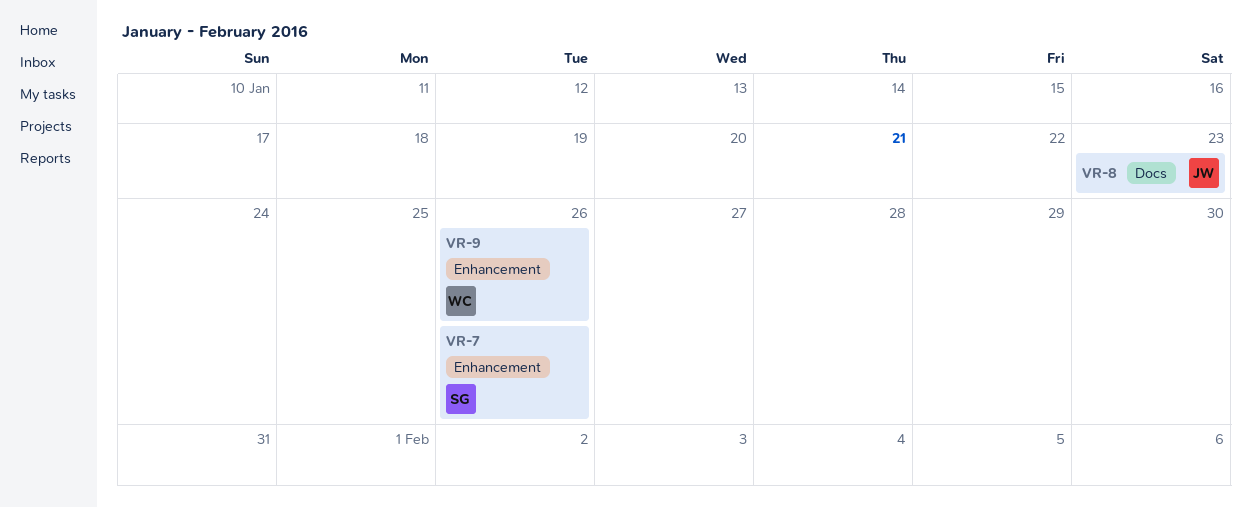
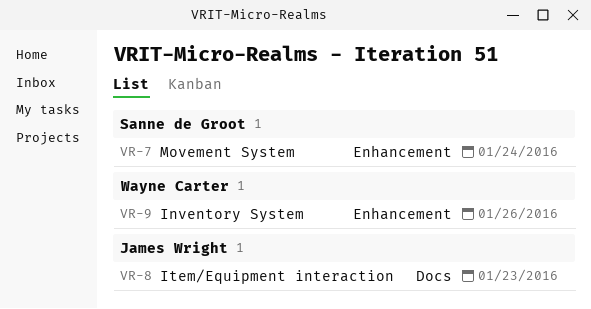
VR-7, due: Jan 26 -> Jan 24

